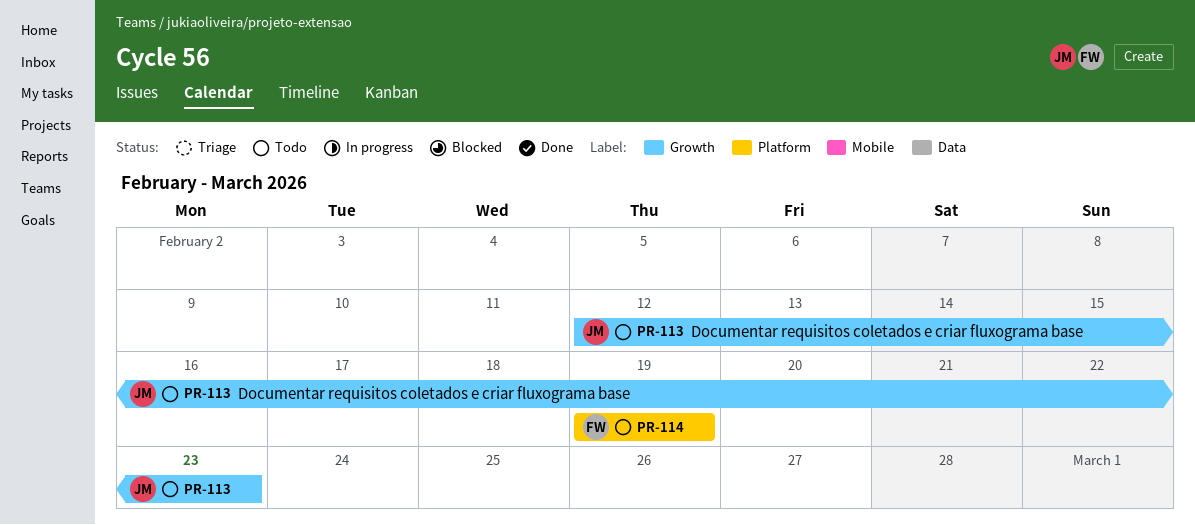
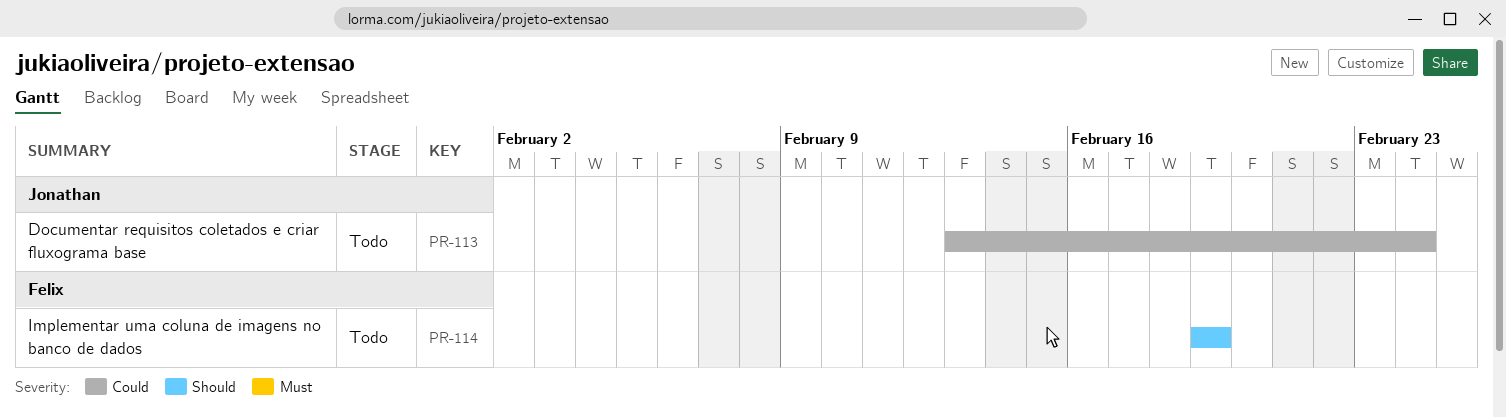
PR-113, start: Feb 12 -> Feb 13
PR-113, due: Feb 23 -> Feb 24

